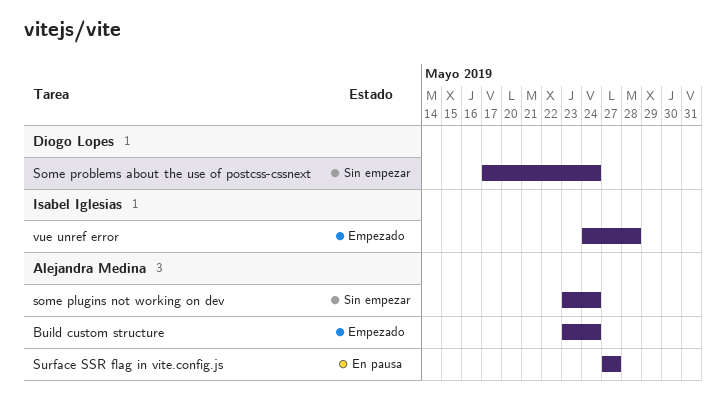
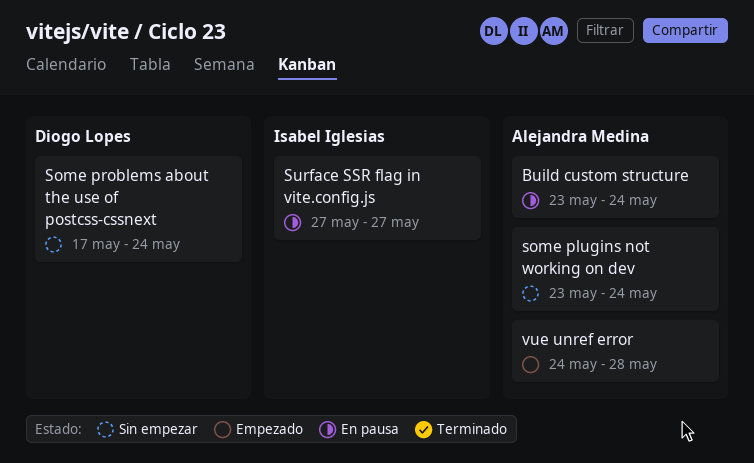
Build custom structure, status: Empezado -> En pausa
Surface SSR flag in vite.config.js, owner: Alejandra Medina -> Isabel Iglesias
vue unref error, owner: Isabel Iglesias -> Alejandra Medina

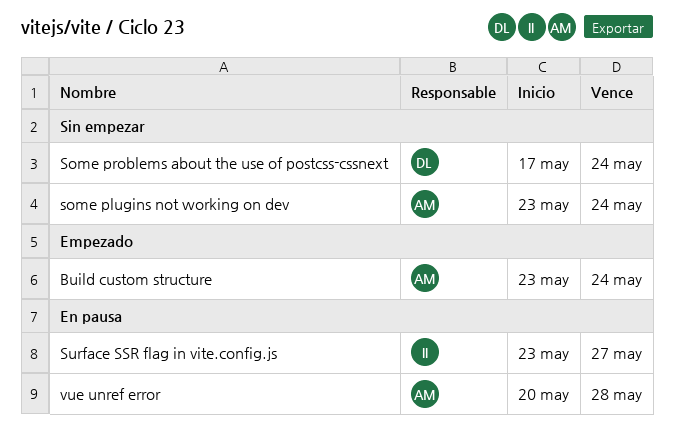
Build custom structure, status: En pausa -> Empezado
Surface SSR flag in vite.config.js, start: May 27 -> May 23
vue unref error, status: Empezado -> En pausa
vue unref error, start: May 24 -> May 20

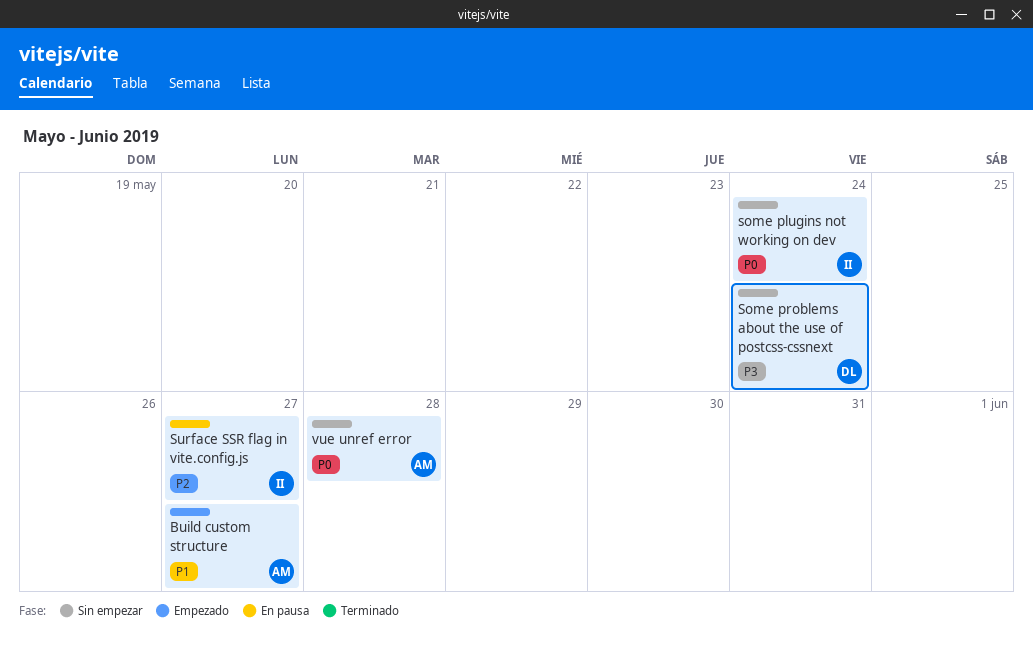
Build custom structure, due: May 24 -> May 27
some plugins not working on dev, owner: AM -> II
vue unref error, status: En pausa -> Sin empezar

